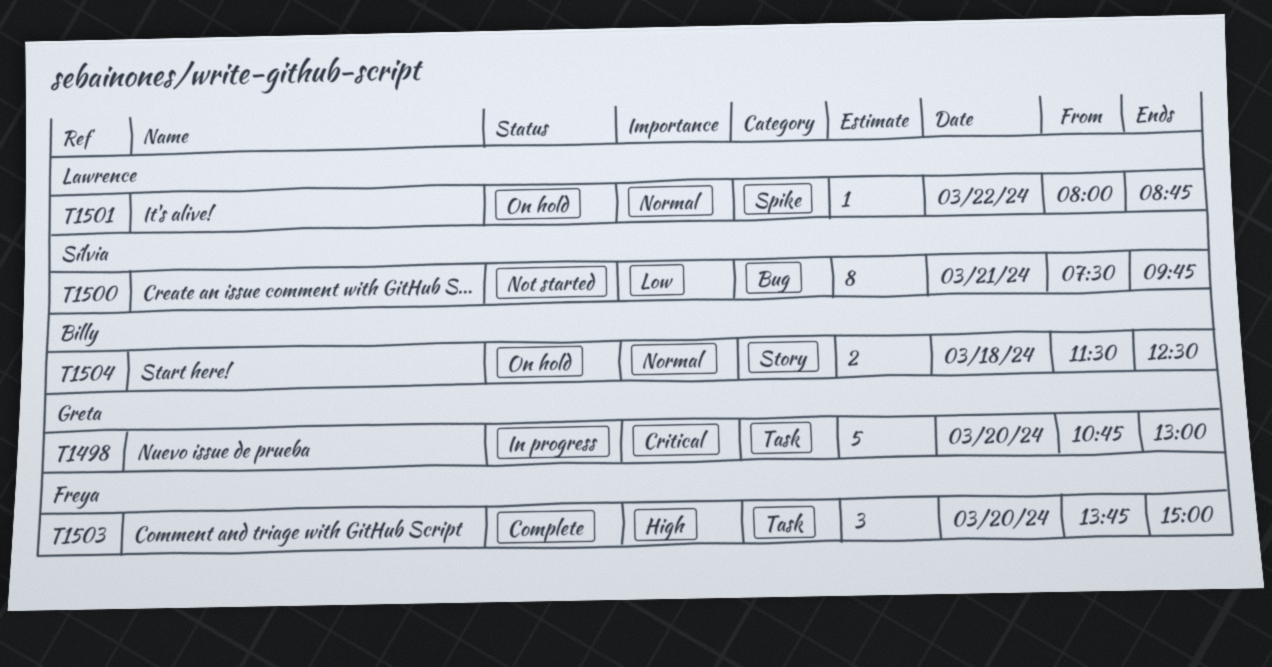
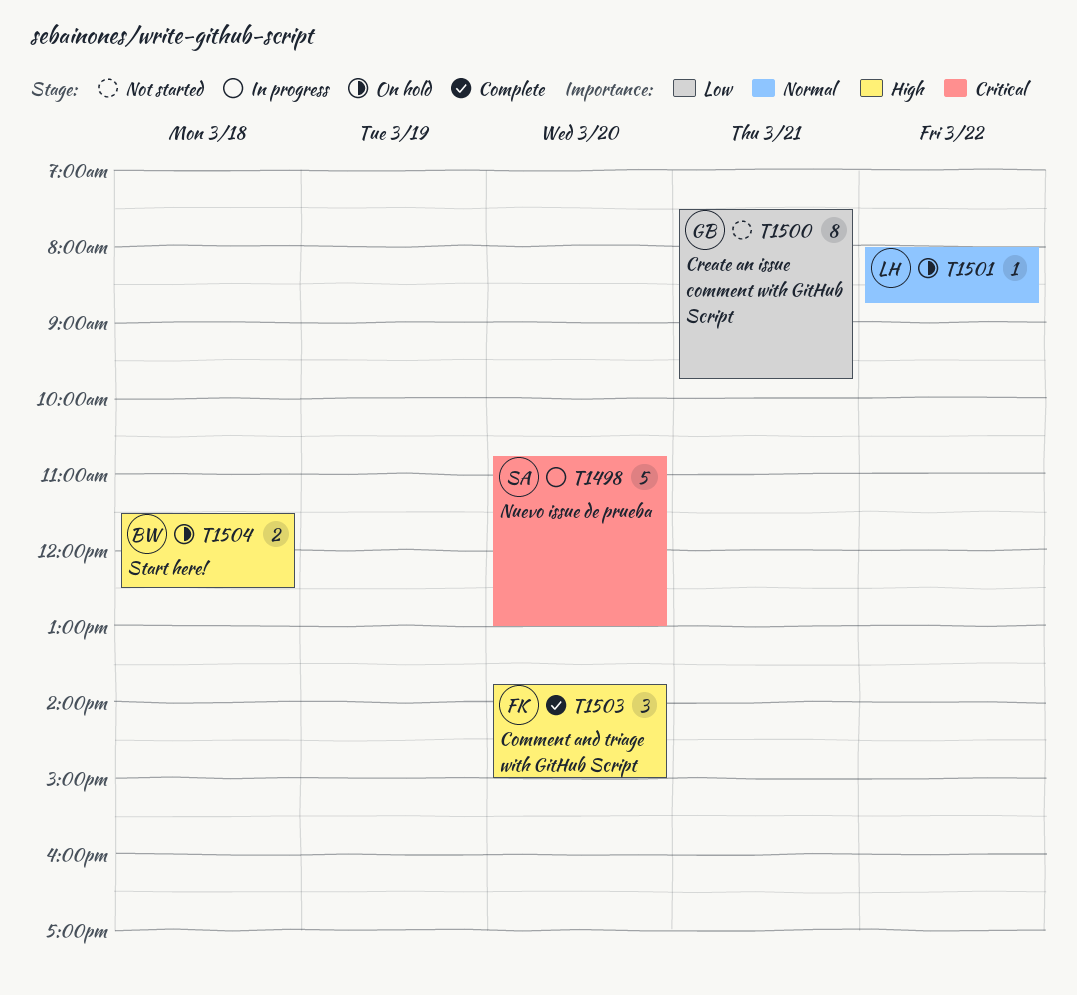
T1498, owner: Greta -> Sílvia
T1500, owner: Sílvia -> Greta
T1504, priority: Normal -> High

